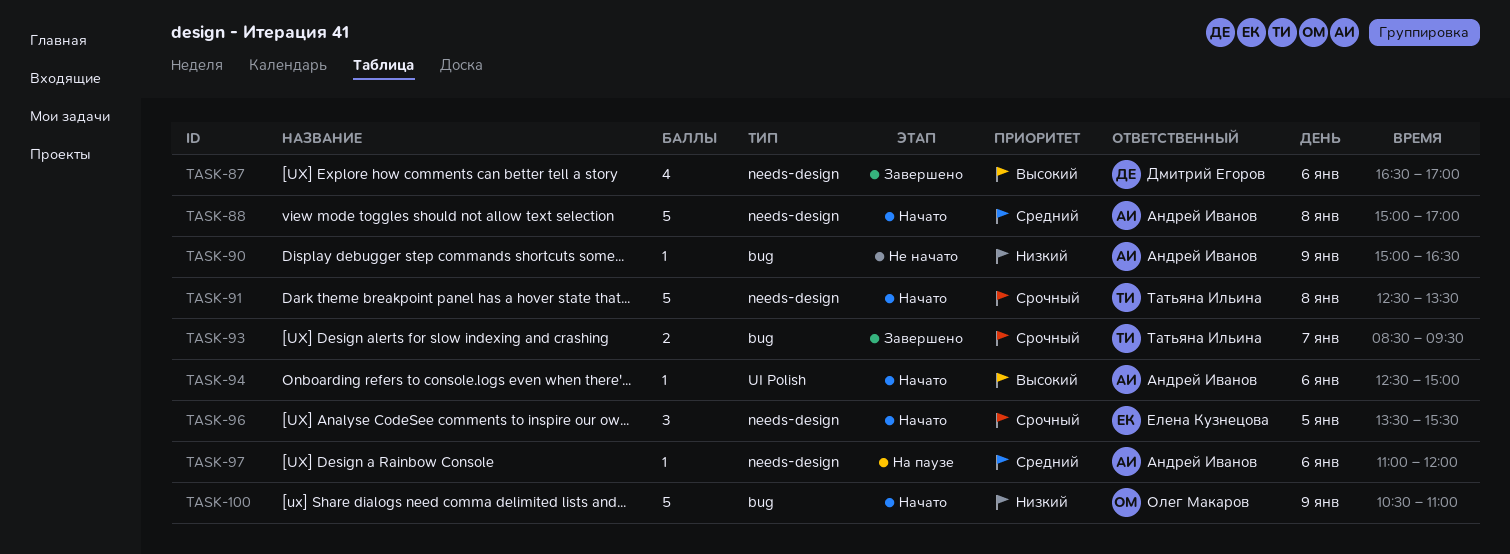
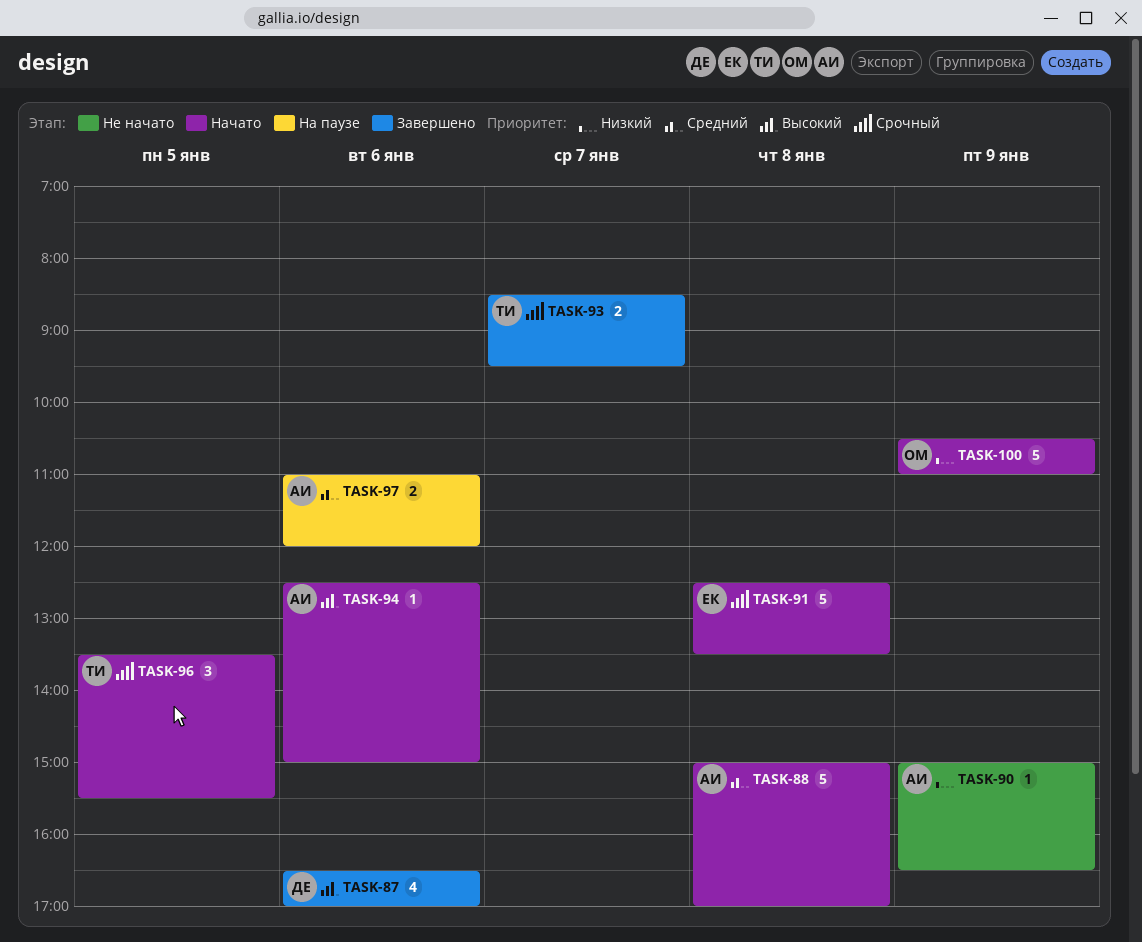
TASK-91, owner: Татьяна Ильина -> Елена Кузнецова
TASK-96, owner: Елена Кузнецова -> Татьяна Ильина
TASK-97, estimate: 1 -> 2

